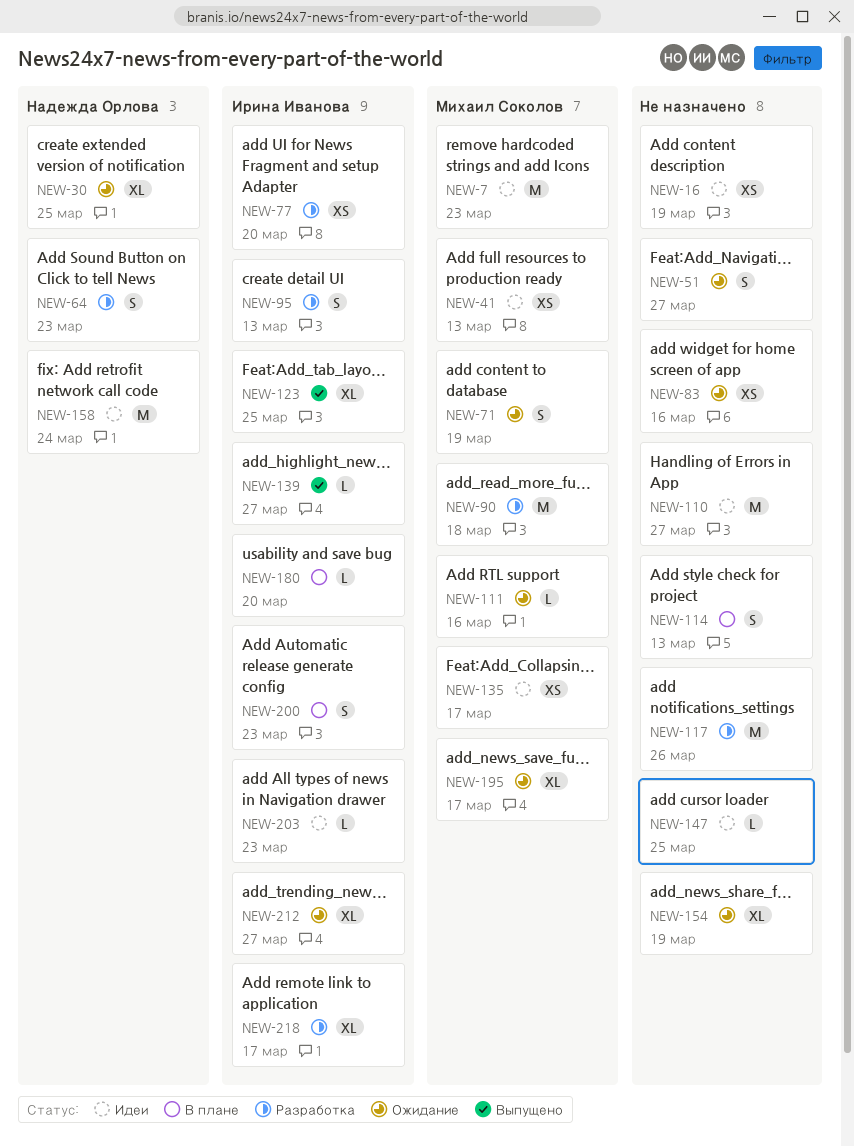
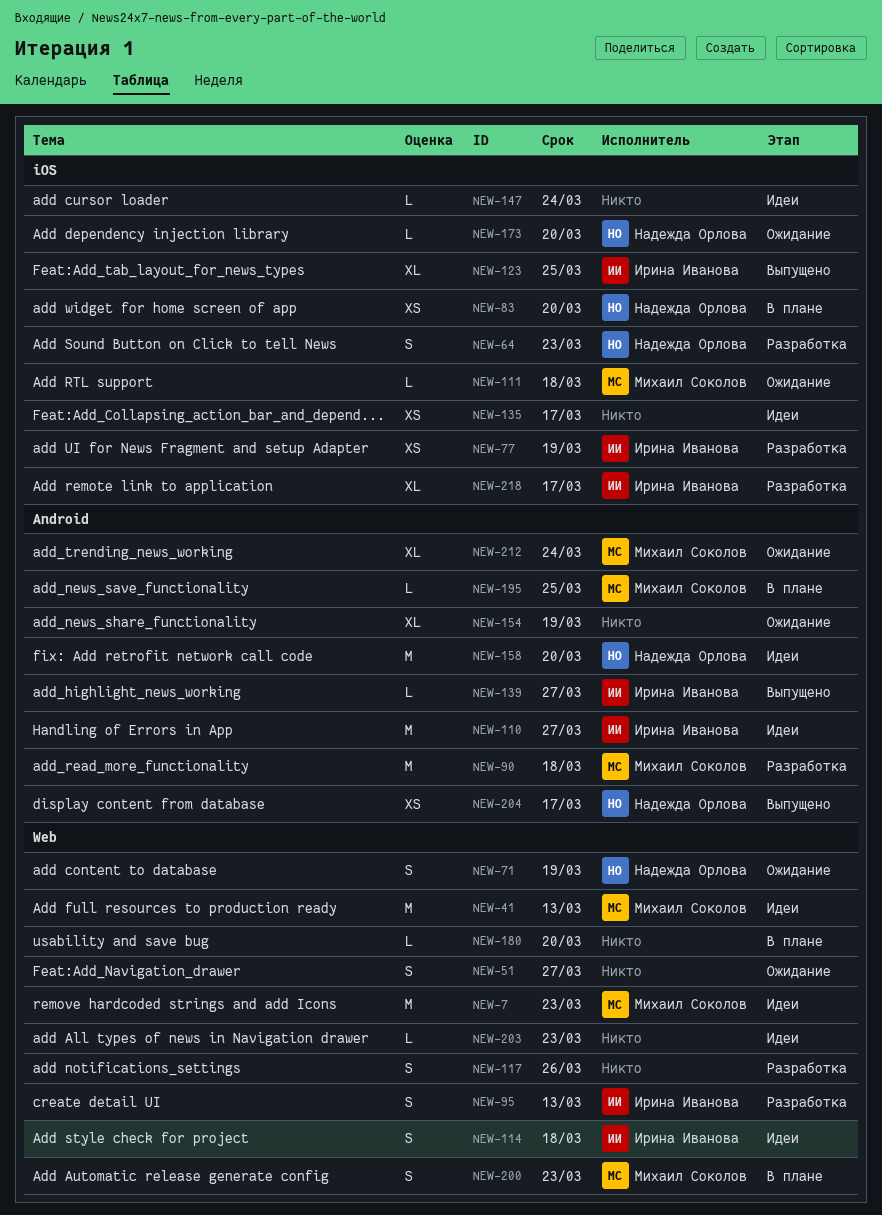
NEW-16: present -> none
NEW-30: present -> none
NEW-41, estimate: XS -> M
NEW-71, owner: Михаил Соколов -> Надежда Орлова
NEW-77, due: Mar 20 -> Mar 19
NEW-83, status: Ожидание -> В плане
NEW-83, owner: none -> Надежда Орлова
NEW-83, due: Mar 16 -> Mar 20
NEW-110, owner: none -> Ирина Иванова
NEW-111, due: Mar 16 -> Mar 18
NEW-114, status: В плане -> Идеи
NEW-114, owner: none -> Ирина Иванова
NEW-114, due: Mar 13 -> Mar 18
NEW-117, estimate: M -> S
NEW-135, owner: Михаил Соколов -> none
NEW-147, due: Mar 25 -> Mar 24
NEW-158, due: Mar 24 -> Mar 20
NEW-173: none -> present
NEW-180, owner: Ирина Иванова -> none
NEW-195, status: Ожидание -> В плане
NEW-195, estimate: XL -> L
NEW-195, due: Mar 17 -> Mar 25
NEW-200, owner: Ирина Иванова -> Михаил Соколов
NEW-203, owner: Ирина Иванова -> none
NEW-204: none -> present
NEW-212, owner: Ирина Иванова -> Михаил Соколов
NEW-212, due: Mar 27 -> Mar 24

